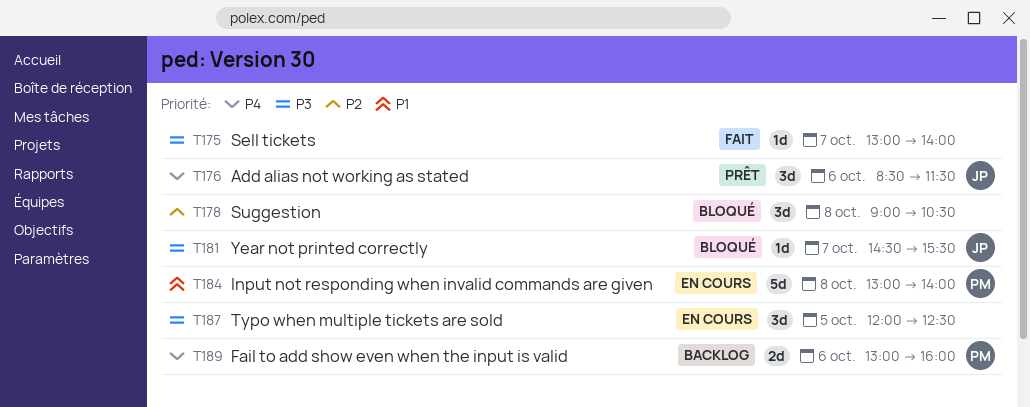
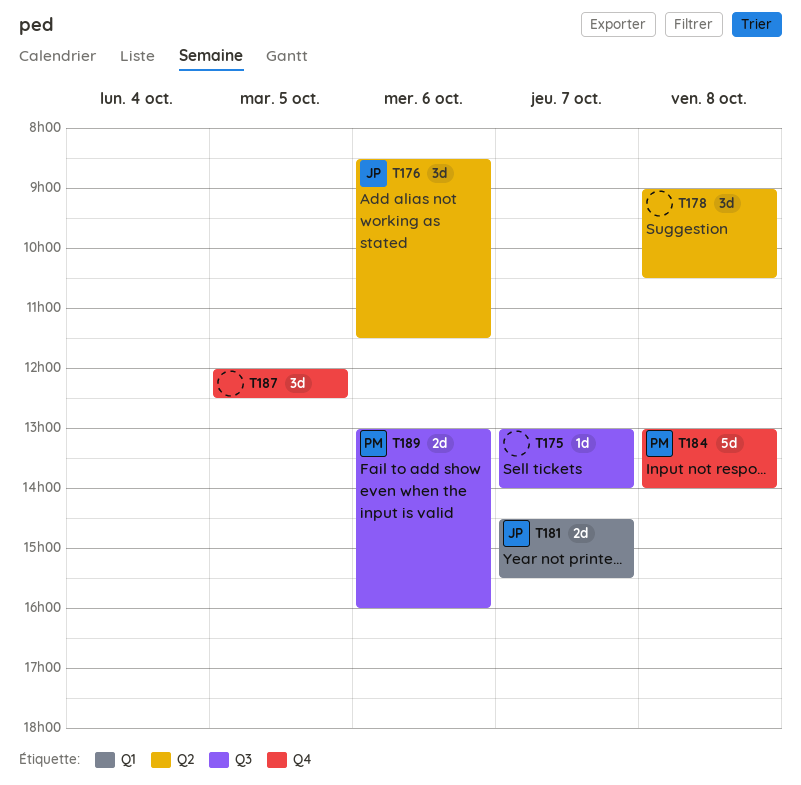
T181, estimate: 1d -> 2d

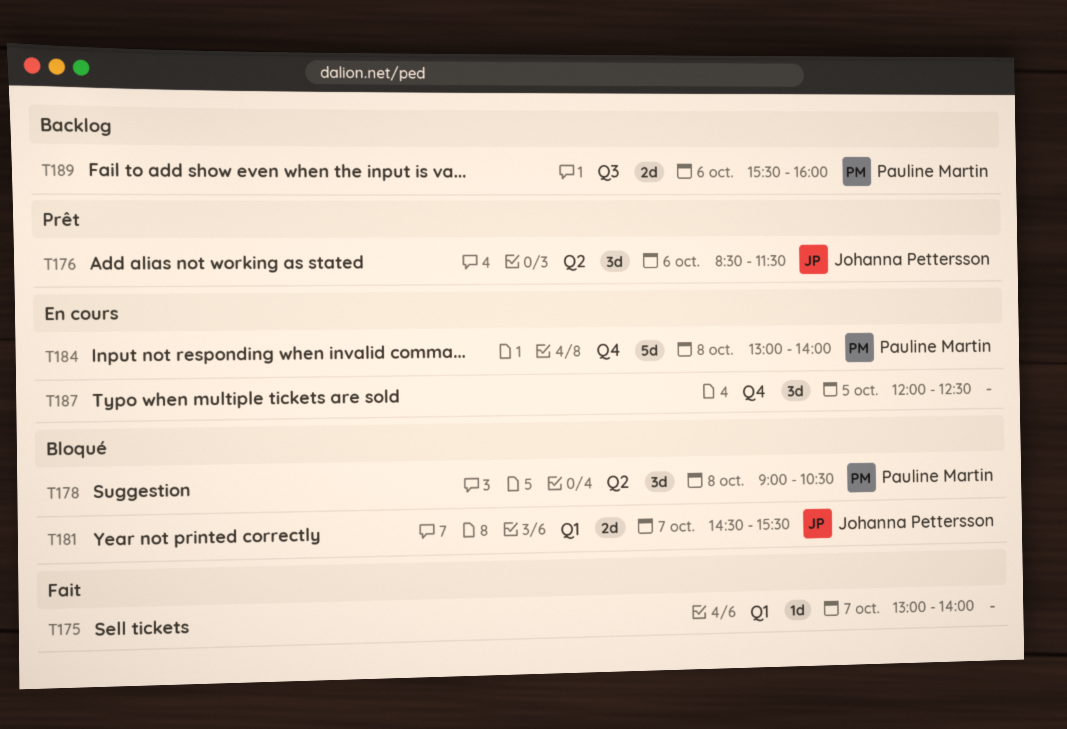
T175, label: Q3 -> Q1
T178, owner: none -> Pauline Martin
T189, begins: 13:00 -> 15:30

